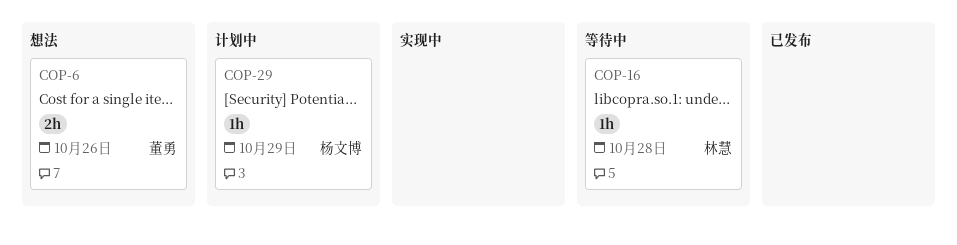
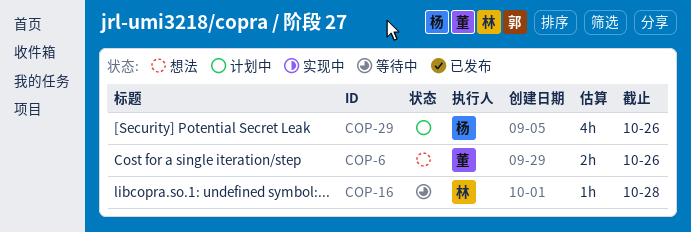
COP-29, estimate: 1h -> 4h
COP-29, due: Oct 29 -> Oct 26

